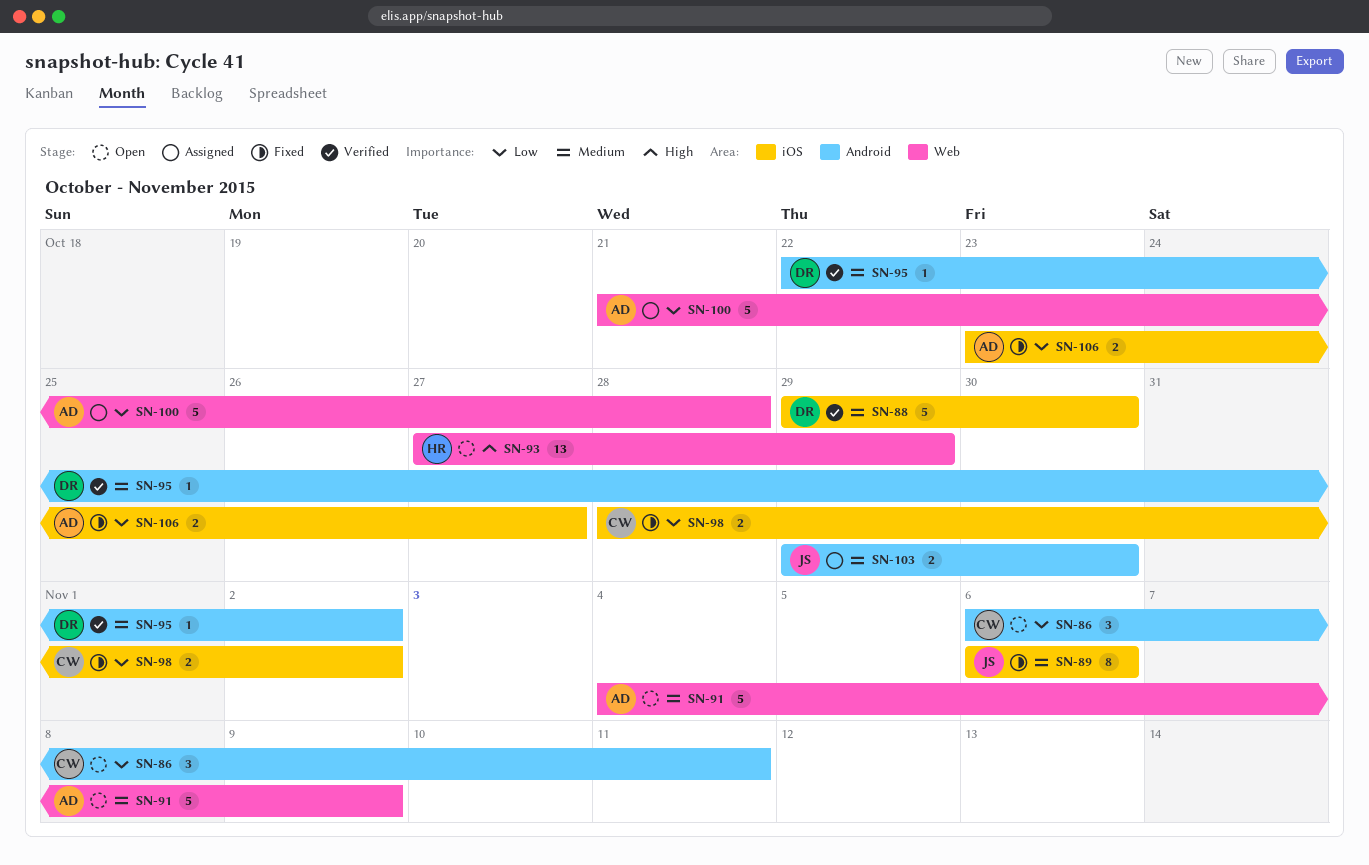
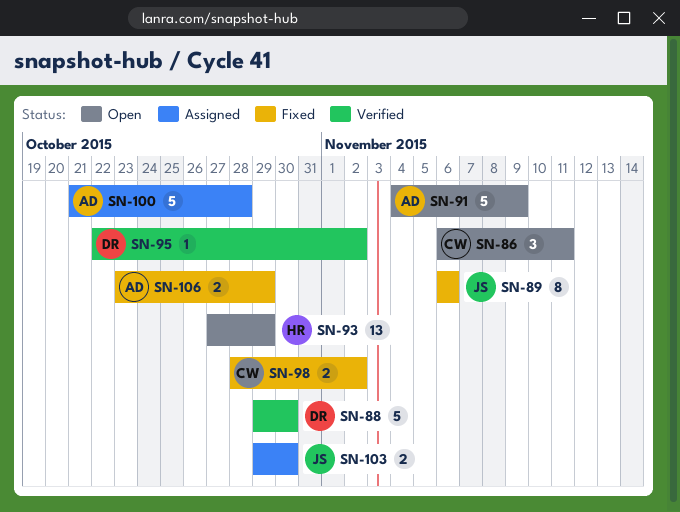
SN-106, due: Oct 27 -> Oct 29

